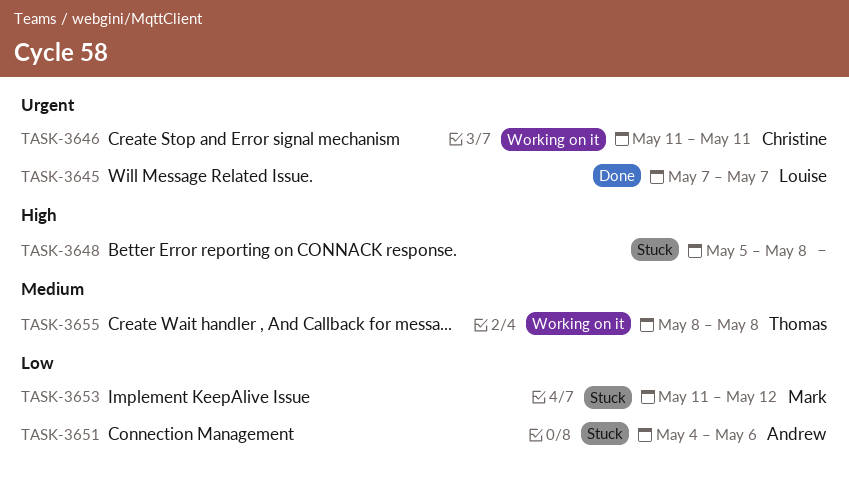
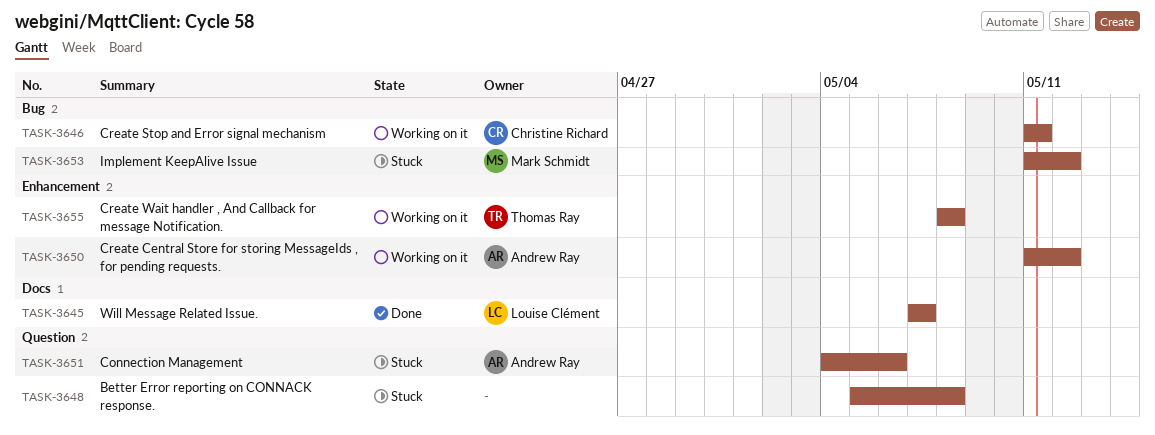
TASK-3650: none -> present

